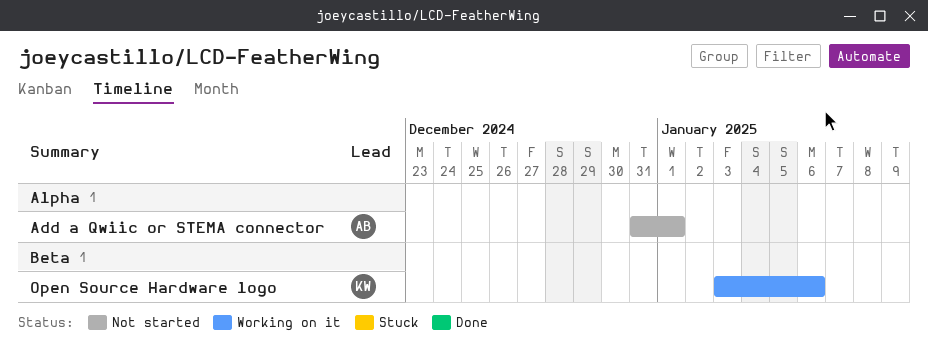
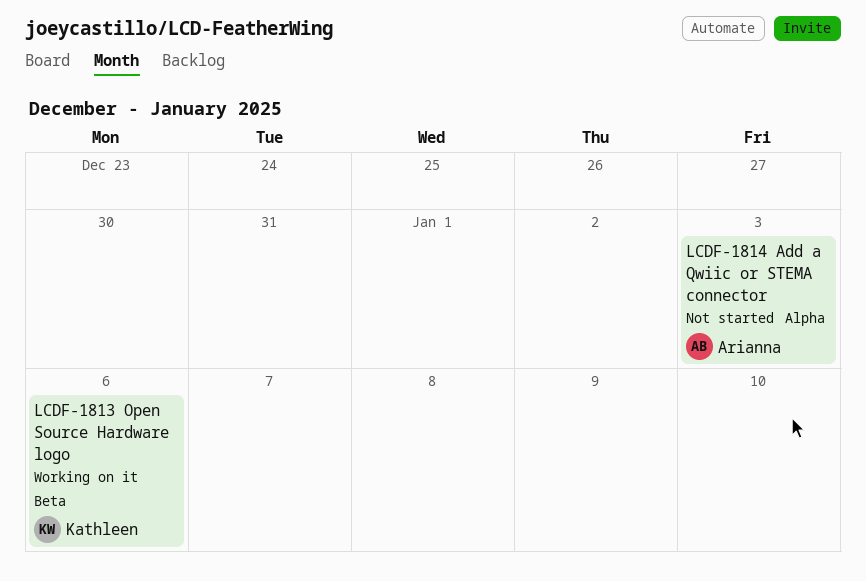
Add a Qwiic or STEMA connector, due: Jan 1 -> Jan 3

